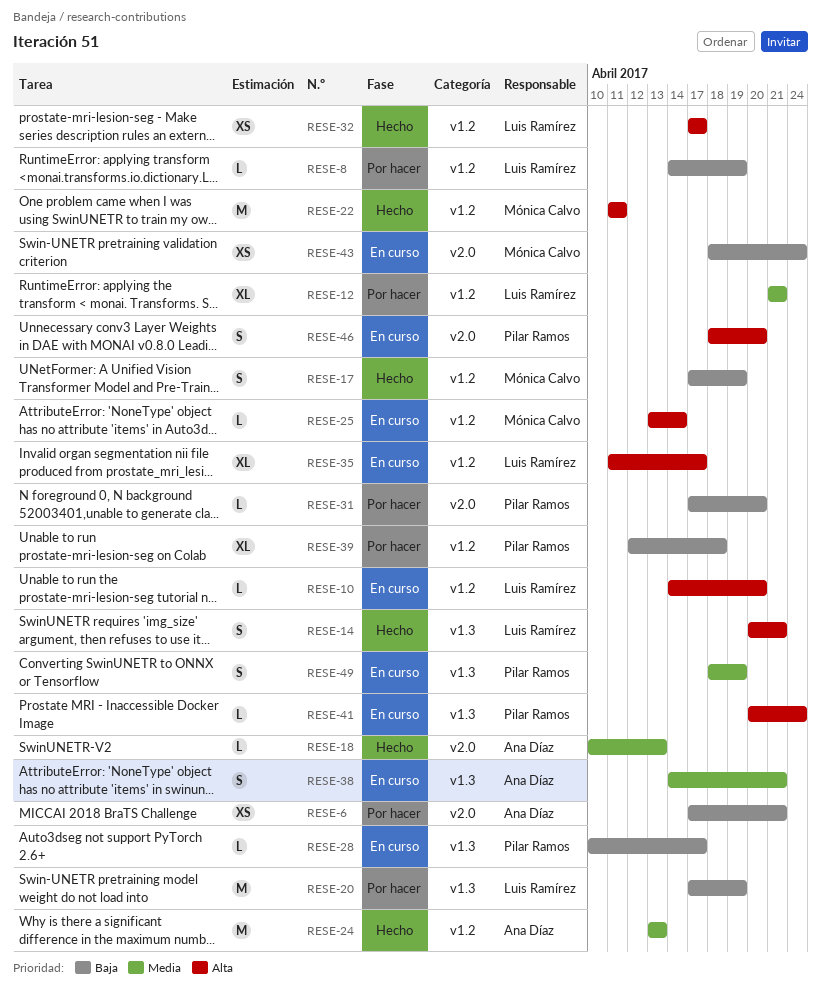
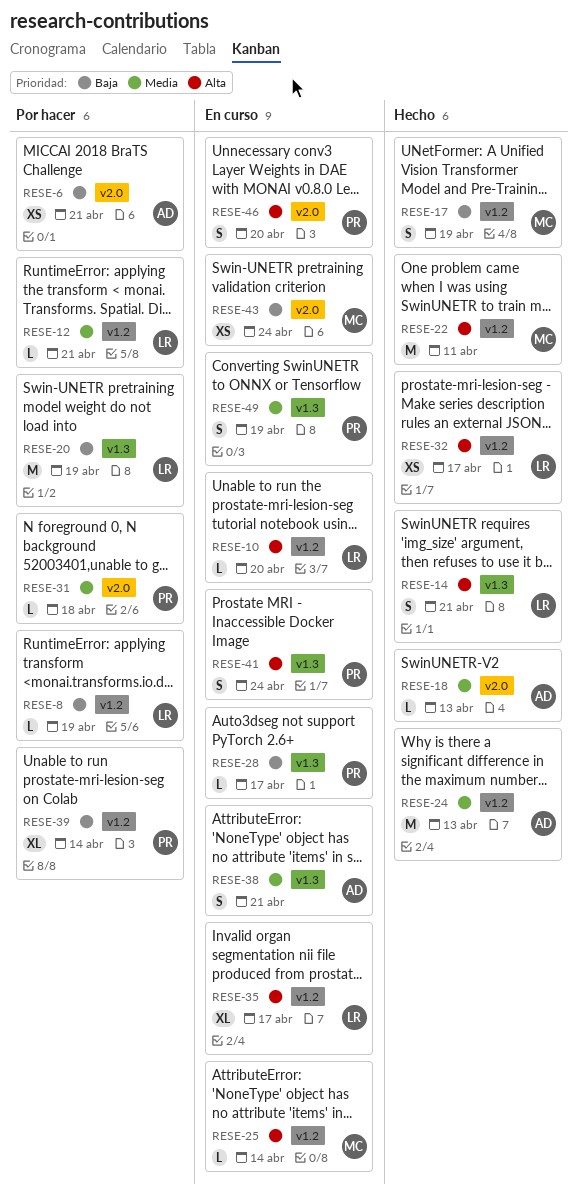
RESE-12, estimate: XL -> L
RESE-31, priority: Baja -> Media
RESE-31, due: Apr 20 -> Apr 18
RESE-39, due: Apr 18 -> Apr 14
RESE-41, estimate: L -> S

